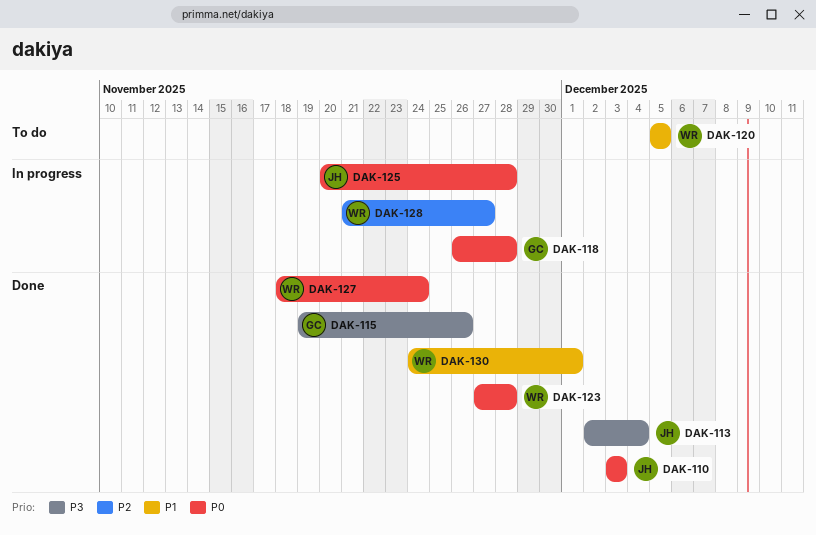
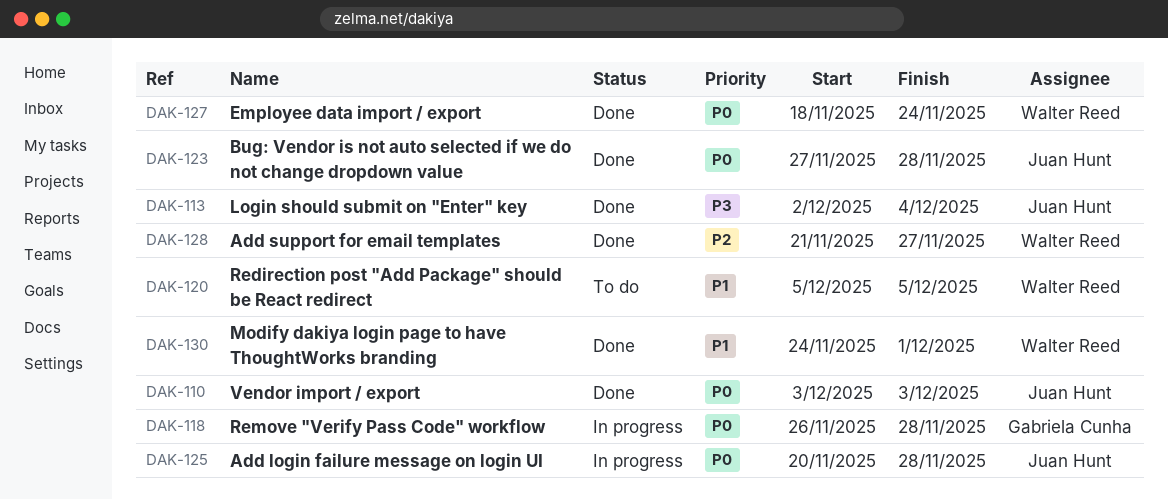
DAK-115: present -> none
DAK-123, owner: Walter Reed -> Juan Hunt
DAK-128, status: In progress -> Done

